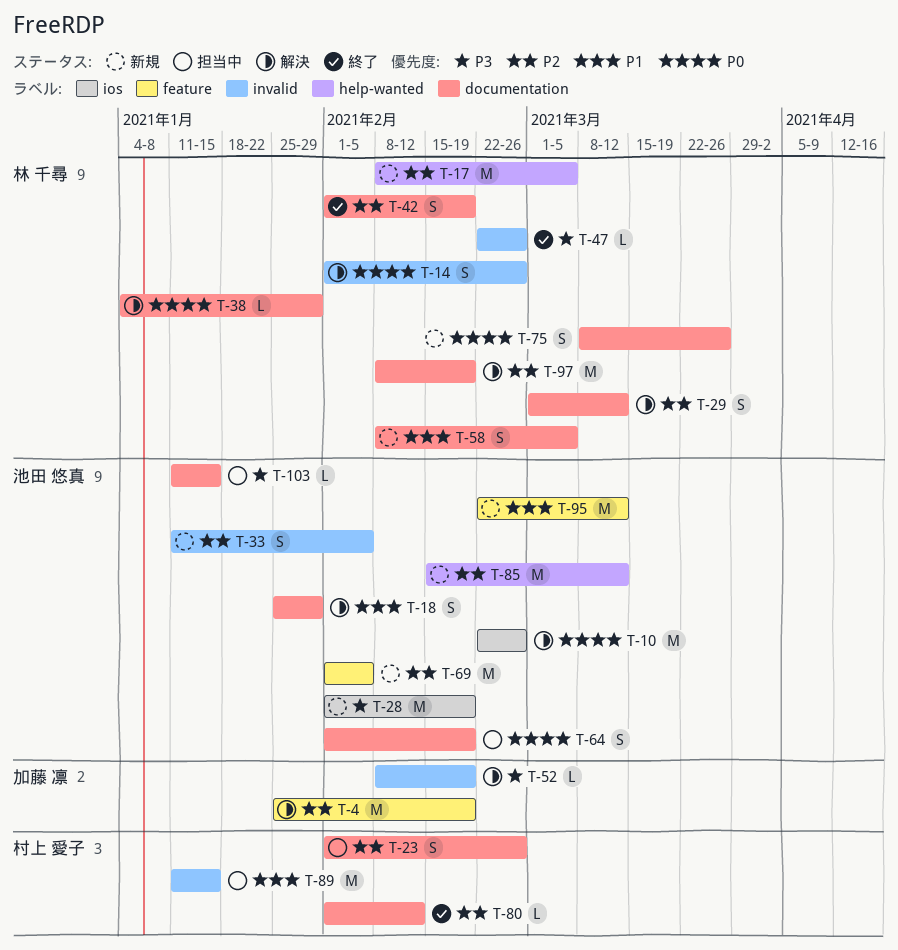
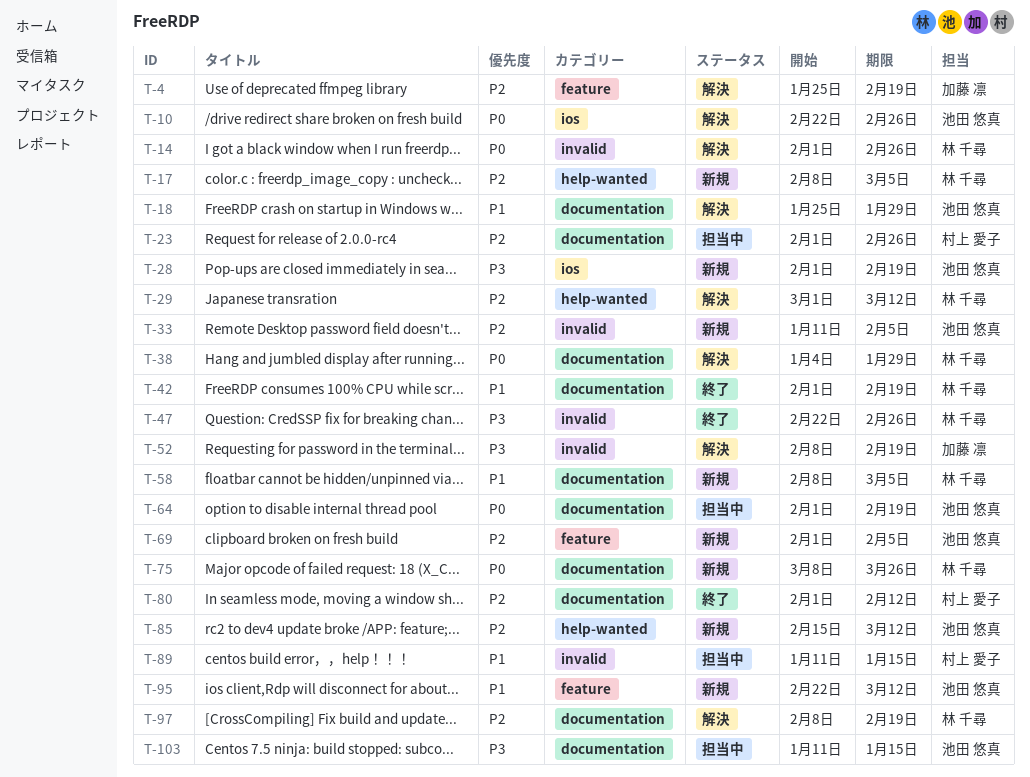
T-29, label: documentation -> help-wanted
T-42, priority: P2 -> P1

